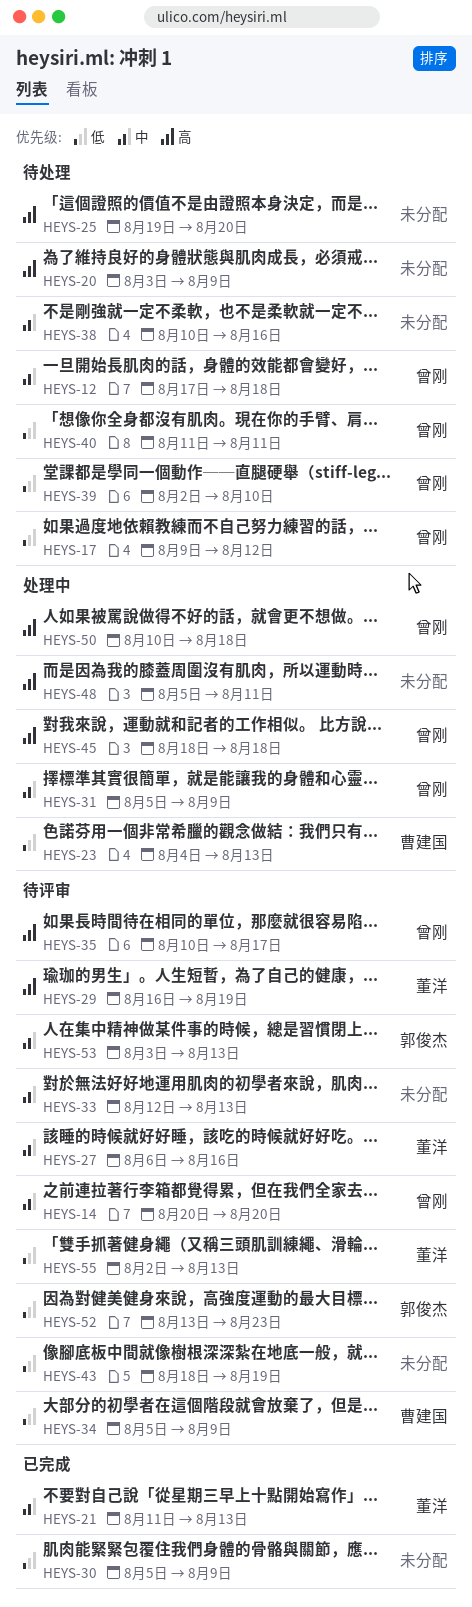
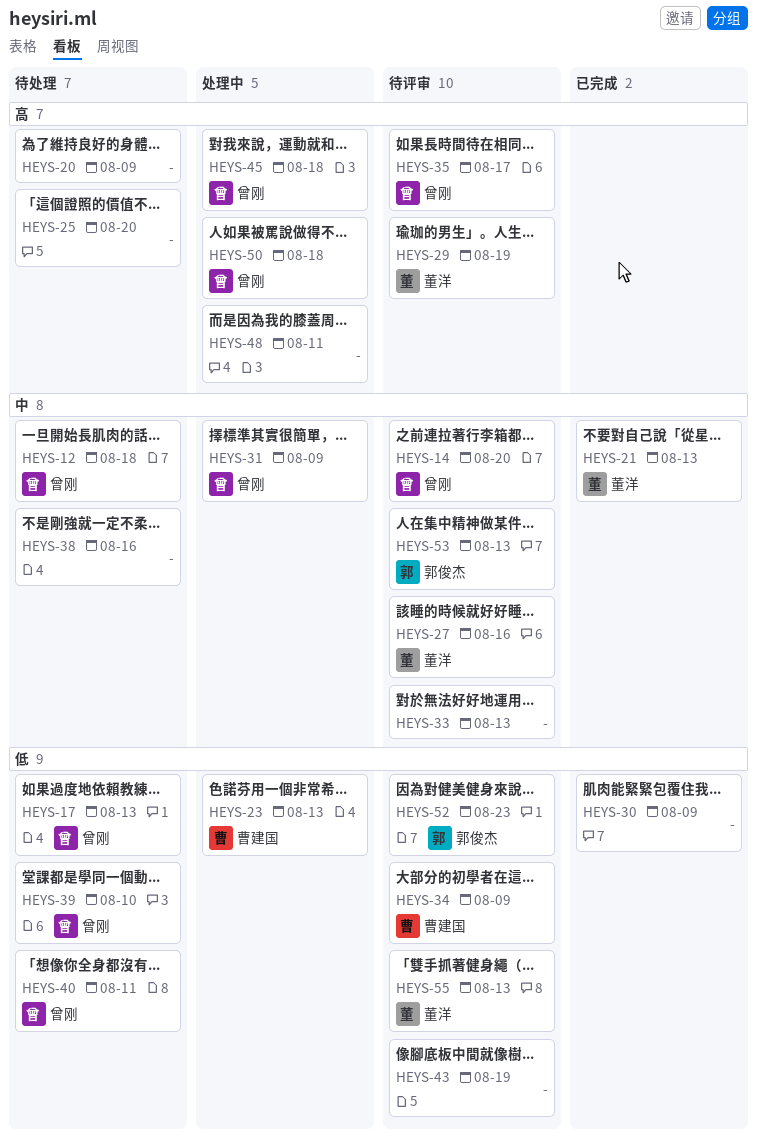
HEYS-17, due: Aug 12 -> Aug 13

